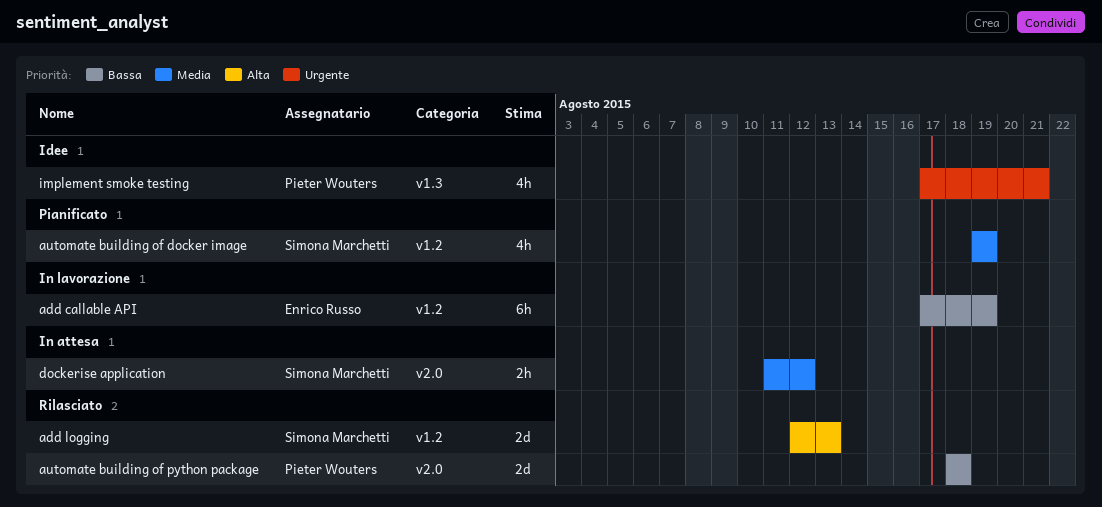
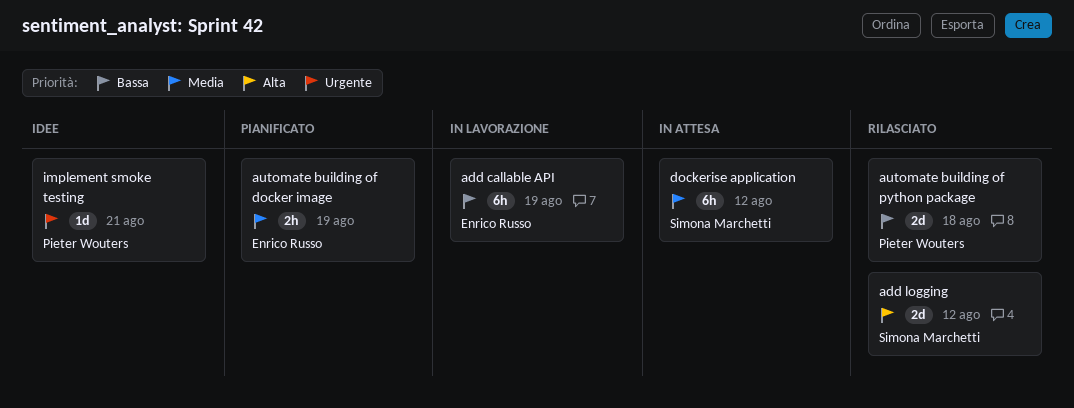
add logging, due: Aug 13 -> Aug 12
automate building of docker image, owner: Simona Marchetti -> Enrico Russo
automate building of docker image, estimate: 4h -> 2h
dockerise application, estimate: 2h -> 6h
implement smoke testing, estimate: 4h -> 1d

